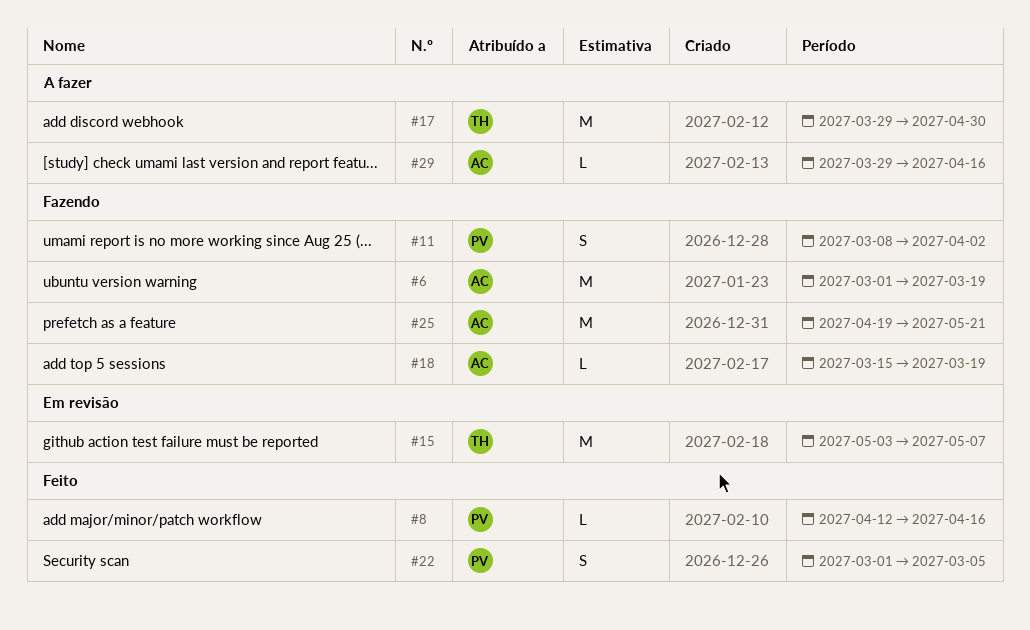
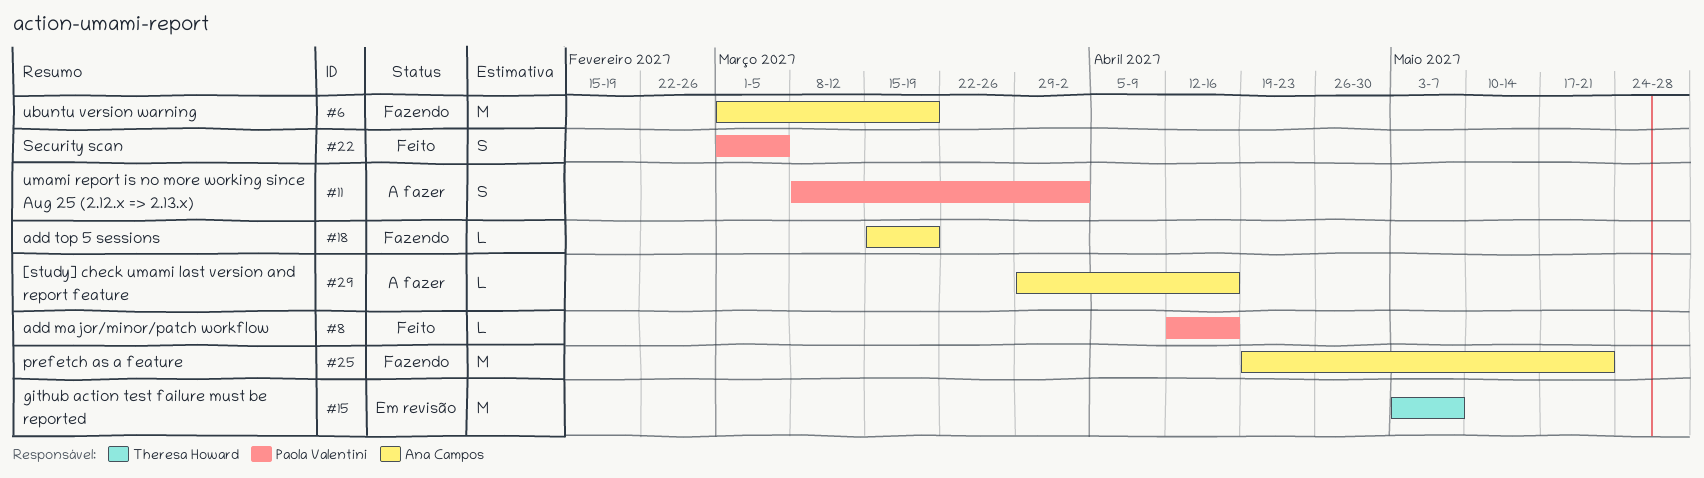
#11, status: Fazendo -> A fazer
#17: present -> none

